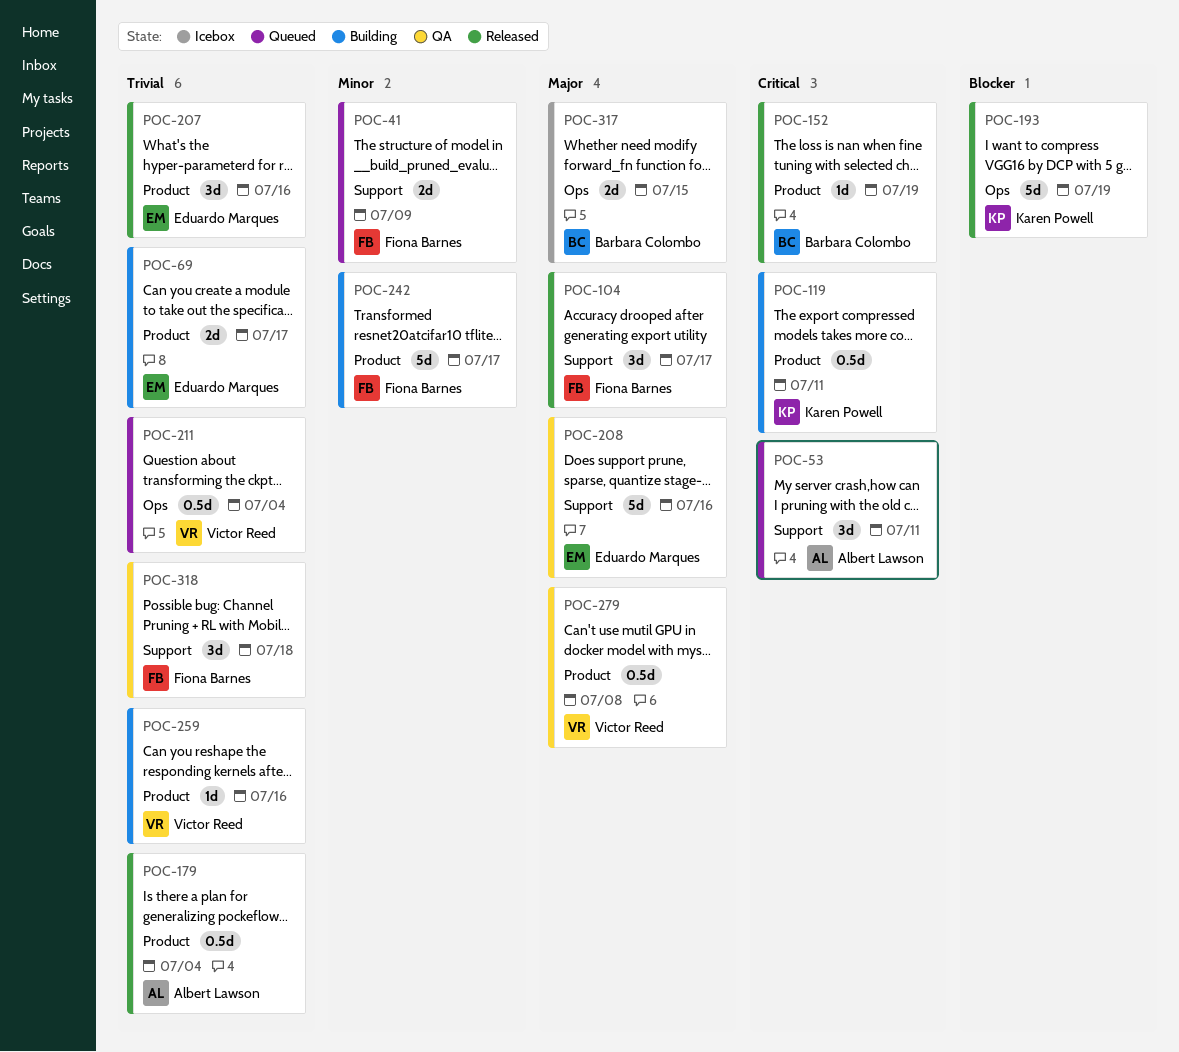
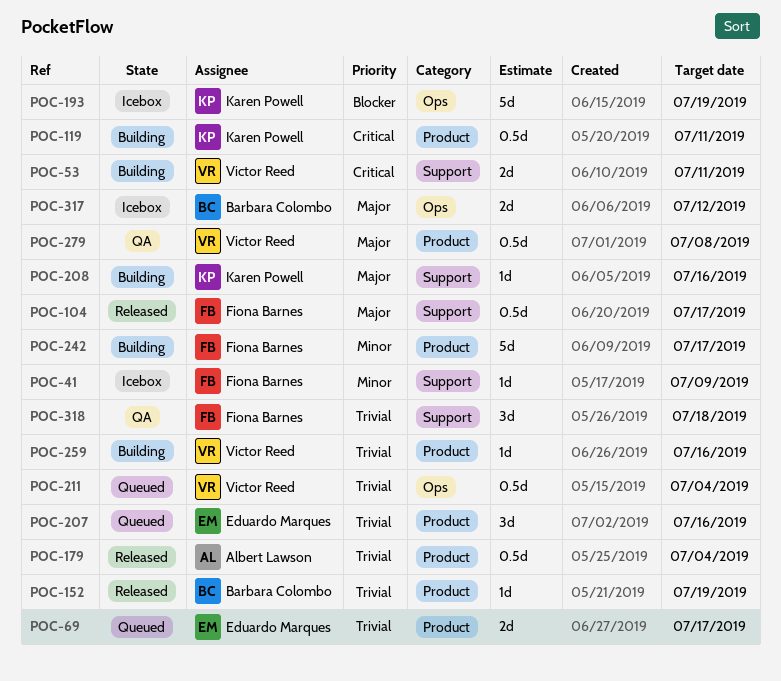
POC-41, status: Queued -> Icebox
POC-41, estimate: 2d -> 1d
POC-53, status: Queued -> Building
POC-53, owner: Albert Lawson -> Victor Reed
POC-53, estimate: 3d -> 2d
POC-69, status: Building -> Queued
POC-104, estimate: 3d -> 0.5d
POC-152, priority: Critical -> Trivial
POC-193, status: Released -> Icebox
POC-207, status: Released -> Queued
POC-208, status: QA -> Building
POC-208, owner: Eduardo Marques -> Karen Powell
POC-208, estimate: 5d -> 1d
POC-317, due: Jul 15 -> Jul 12

